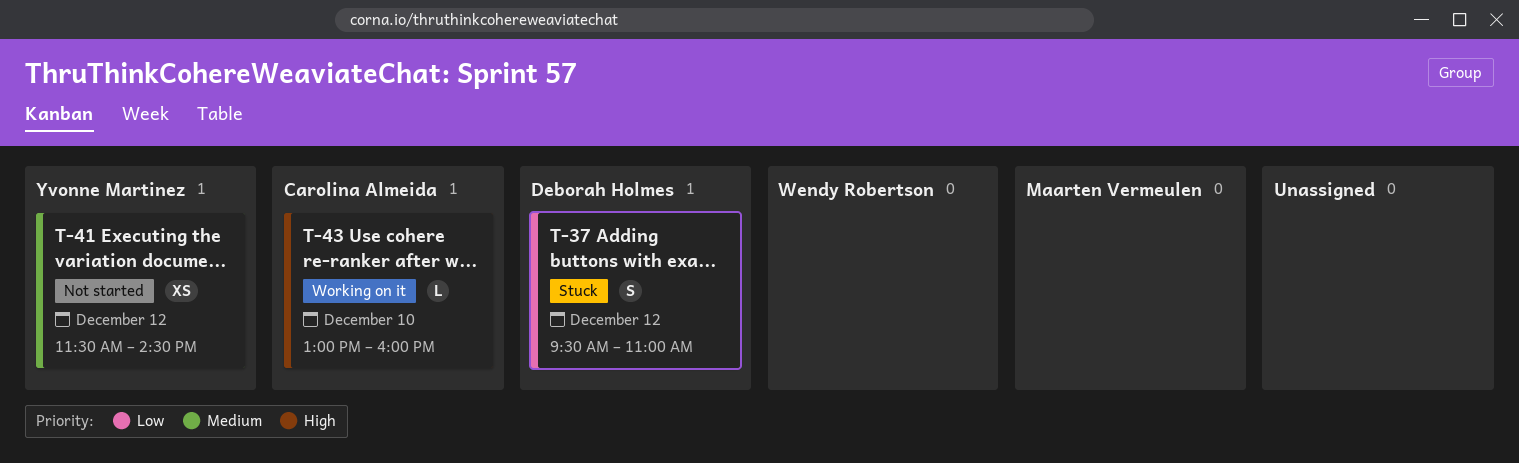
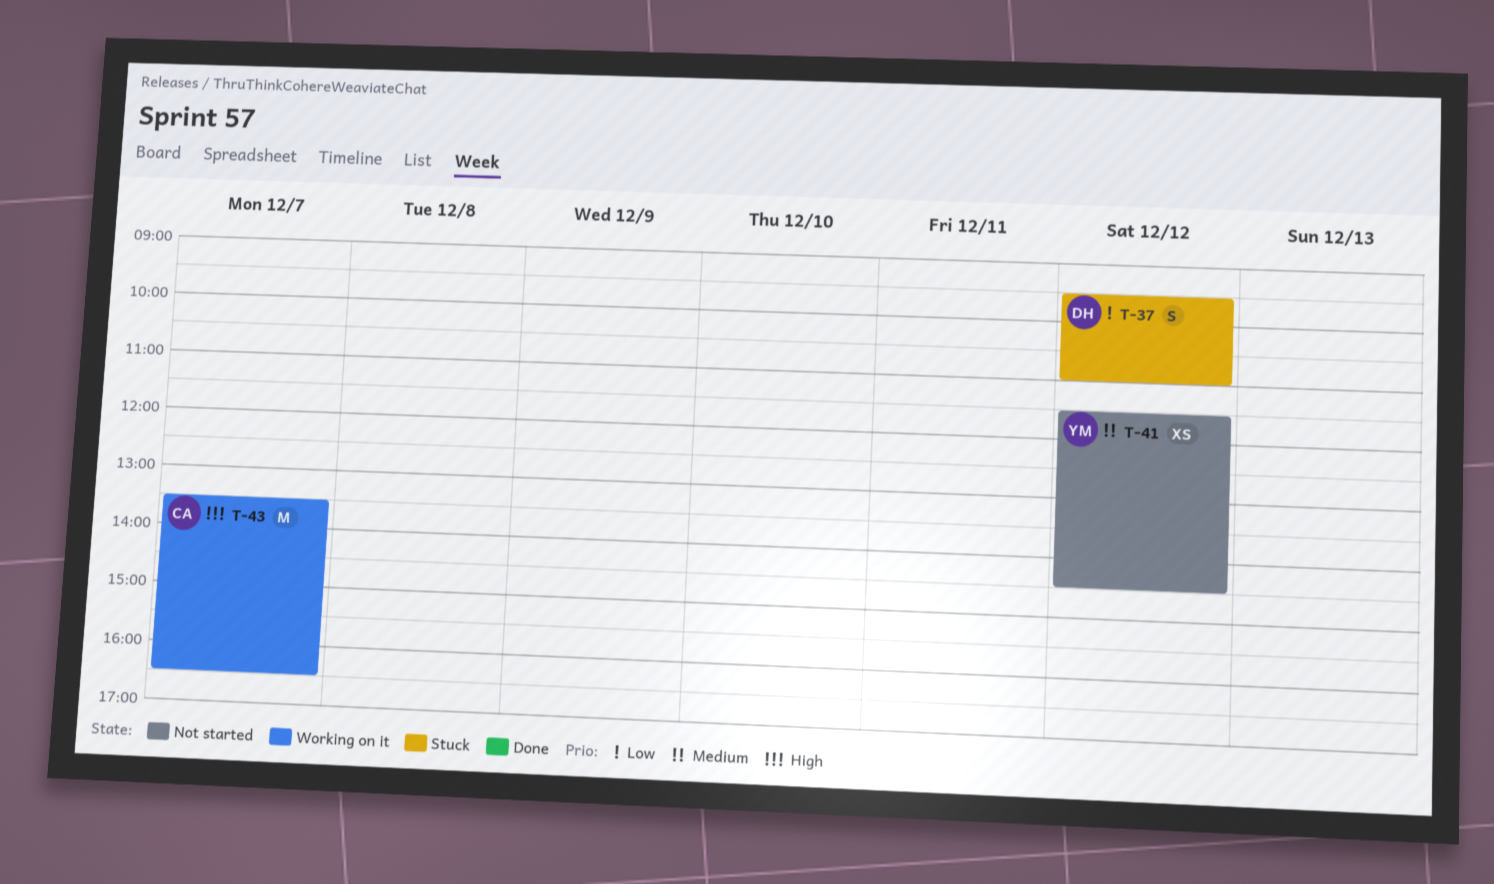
T-43, estimate: L -> M
T-43, day: Dec 10 -> Dec 7
T-43, begins: 13:00 -> 13:30
T-43, ends: 16:00 -> 16:30

